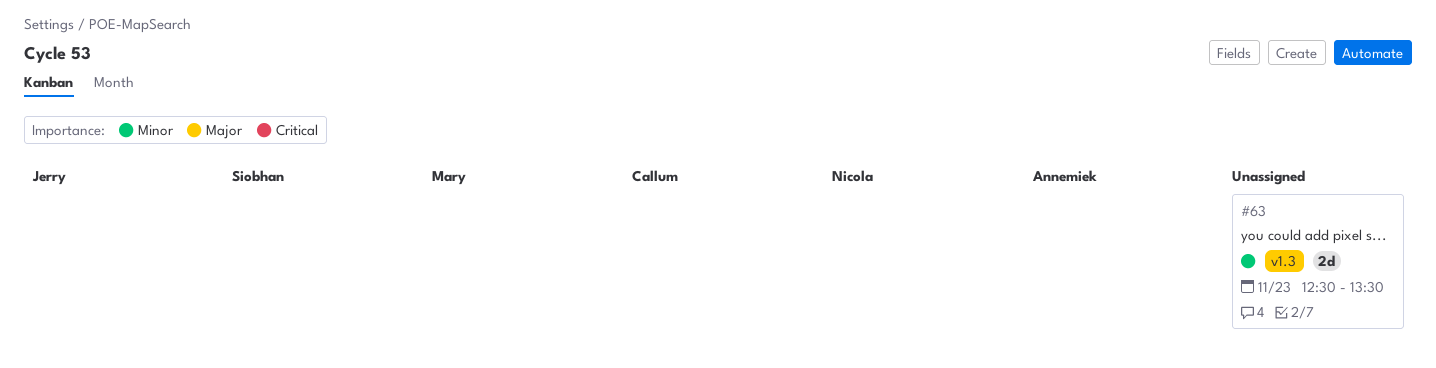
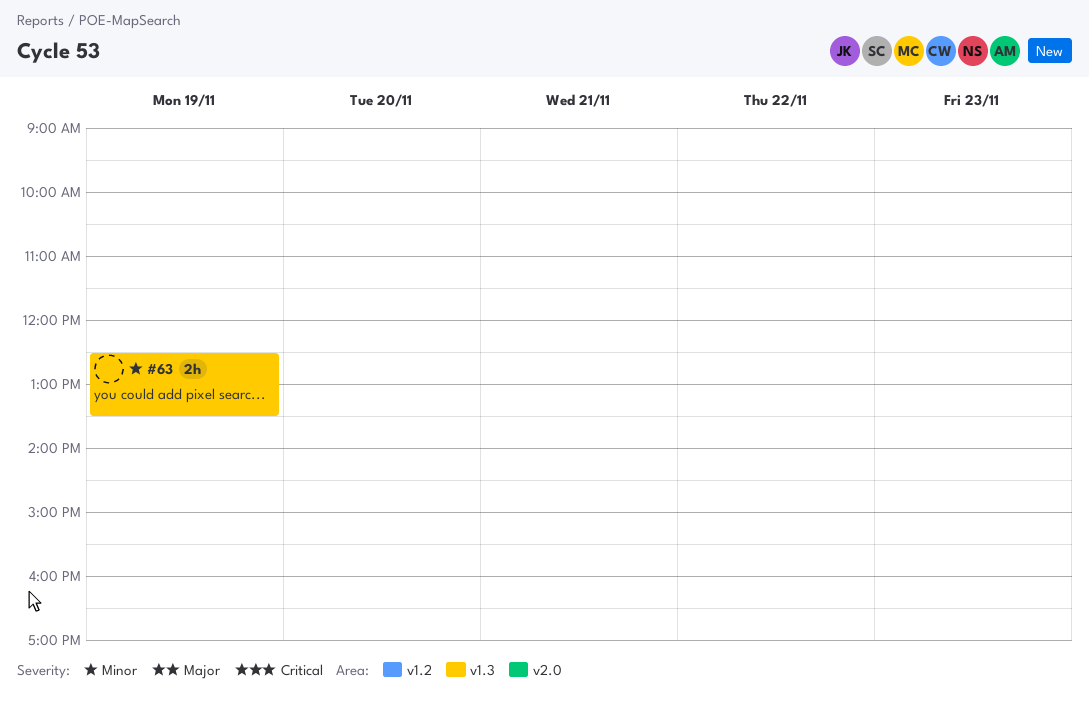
#63, estimate: 2d -> 2h
#63, day: Nov 23 -> Nov 19

